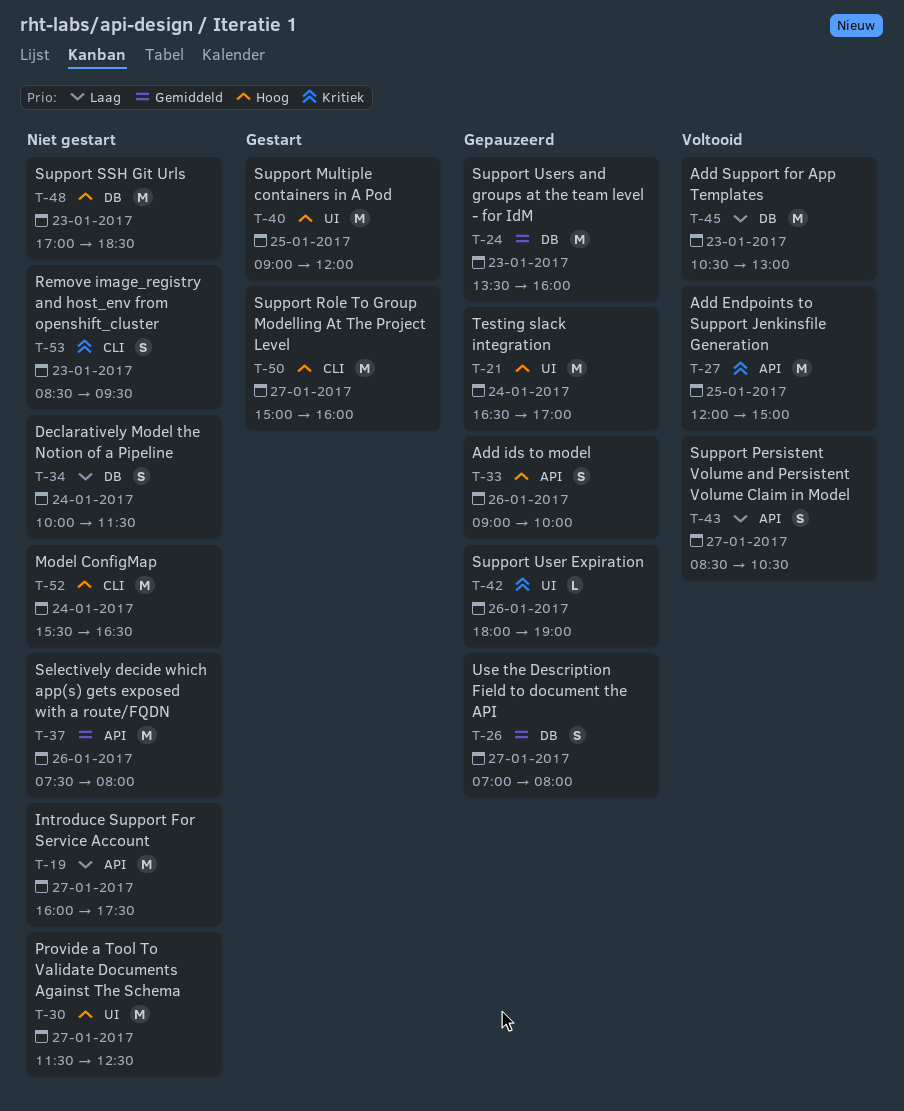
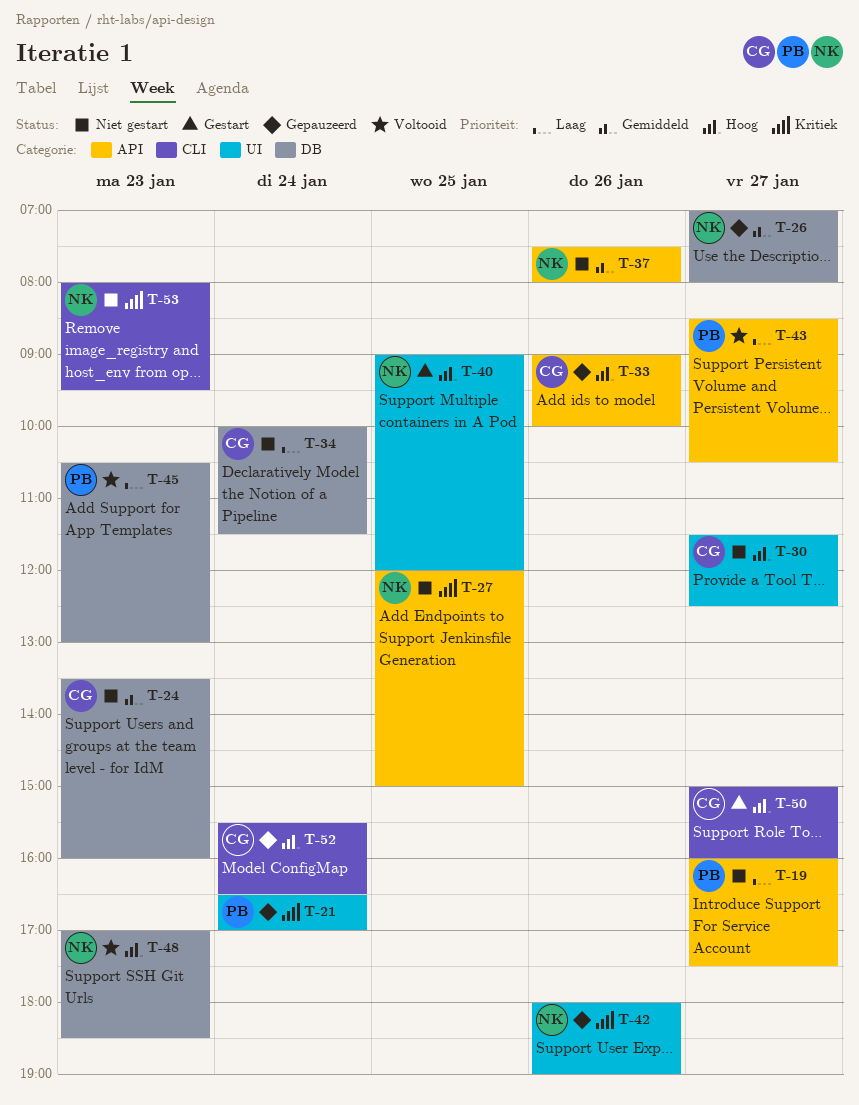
T-21, priority: Hoog -> Kritiek
T-24, status: Gepauzeerd -> Niet gestart
T-27, status: Voltooid -> Niet gestart
T-48, status: Niet gestart -> Voltooid
T-52, status: Niet gestart -> Gepauzeerd
T-53, begins: 08:30 -> 08:00

